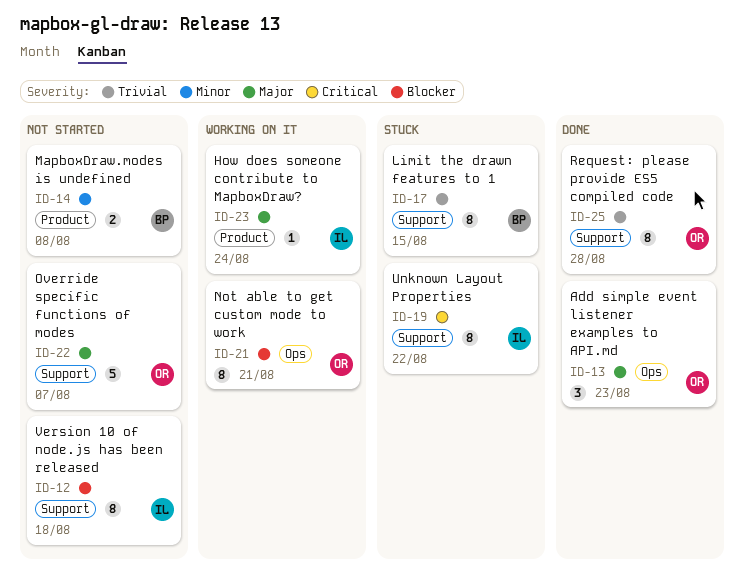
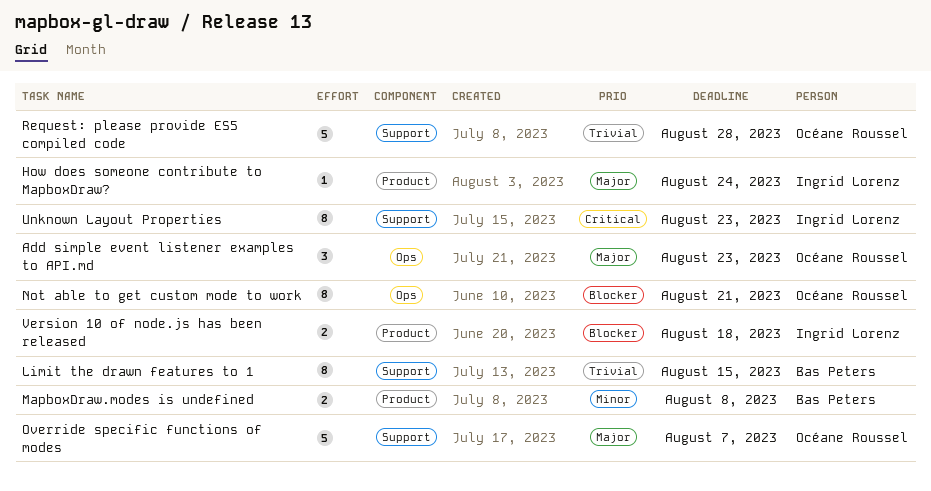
Request: please provide ES5 compiled code, estimate: 8 -> 5
Unknown Layout Properties, due: Aug 22 -> Aug 23
Version 10 of node.js has been released, label: Support -> Product
Version 10 of node.js has been released, estimate: 8 -> 2

